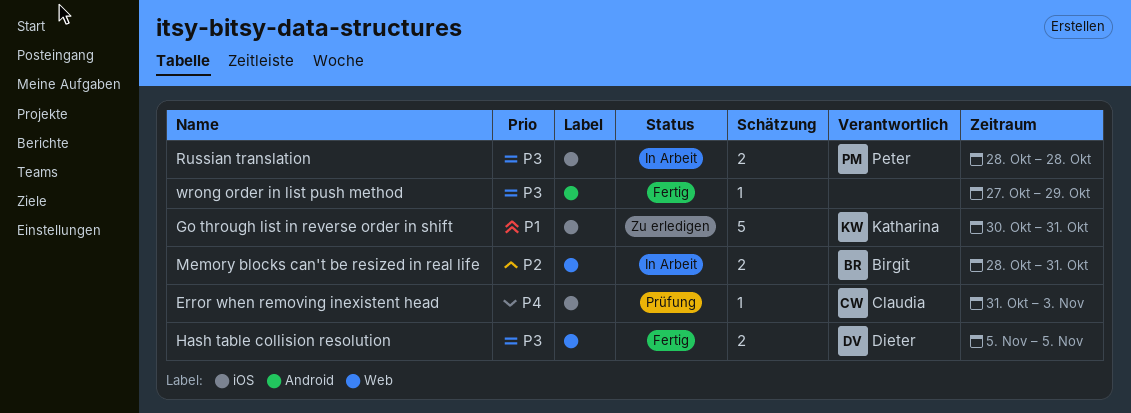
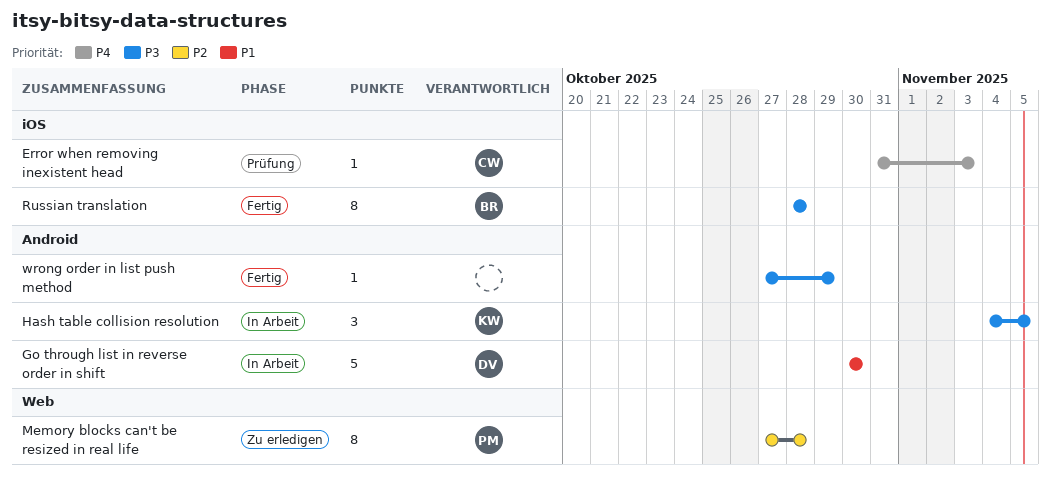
Go through list in reverse order in shift, status: Zu erledigen -> In Arbeit
Go through list in reverse order in shift, owner: Katharina -> Dieter
Go through list in reverse order in shift, label: iOS -> Android
Go through list in reverse order in shift, due: Oct 31 -> Oct 30
Hash table collision resolution, status: Fertig -> In Arbeit
Hash table collision resolution, owner: Dieter -> Katharina
Hash table collision resolution, label: Web -> Android
Hash table collision resolution, estimate: 2 -> 3
Hash table collision resolution, start: Nov 5 -> Nov 4
Memory blocks can't be resized in real life, status: In Arbeit -> Zu erledigen
Memory blocks can't be resized in real life, owner: Birgit -> Peter
Memory blocks can't be resized in real life, estimate: 2 -> 8
Memory blocks can't be resized in real life, start: Oct 28 -> Oct 27
Memory blocks can't be resized in real life, due: Oct 31 -> Oct 28
Russian translation, status: In Arbeit -> Fertig
Russian translation, owner: Peter -> Birgit
Russian translation, estimate: 2 -> 8

